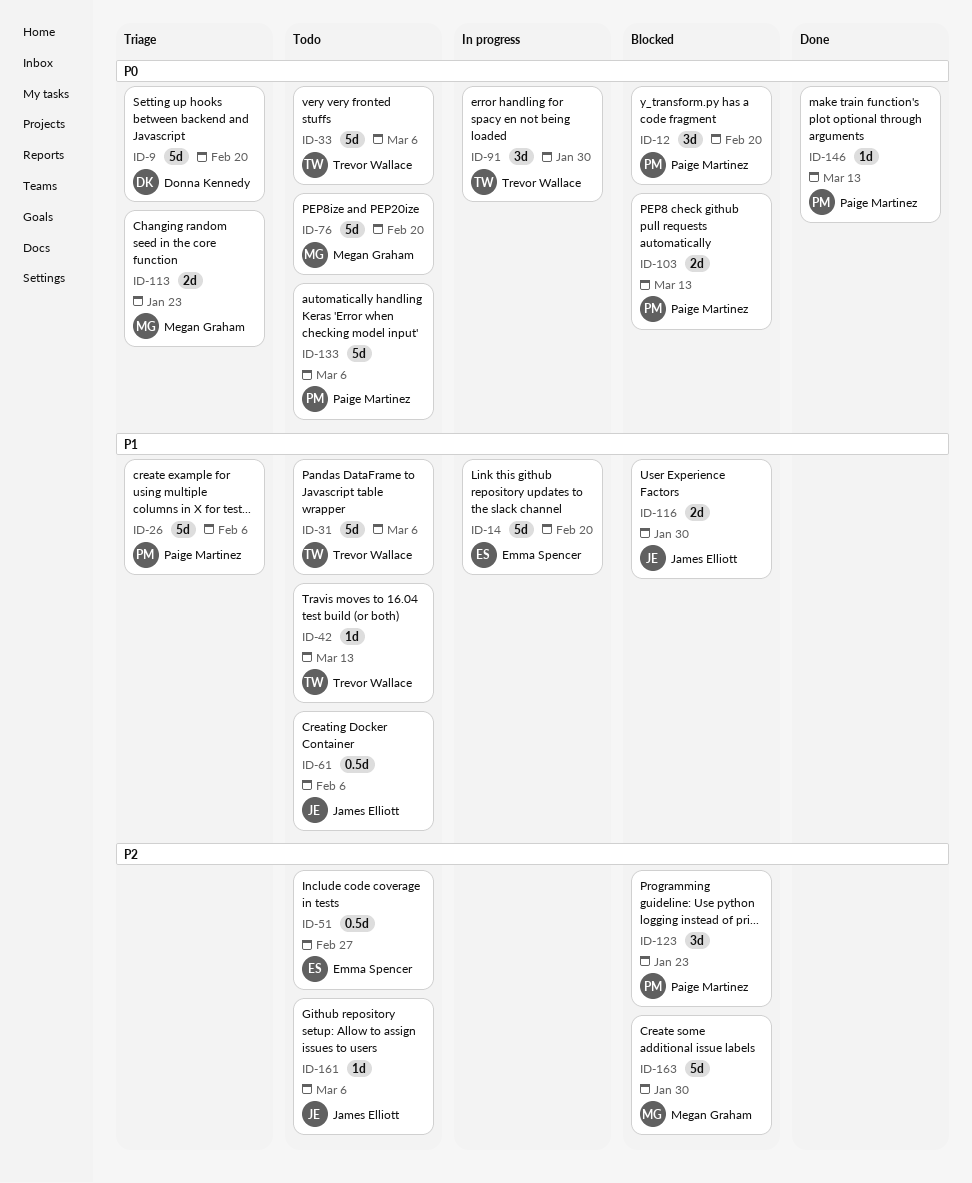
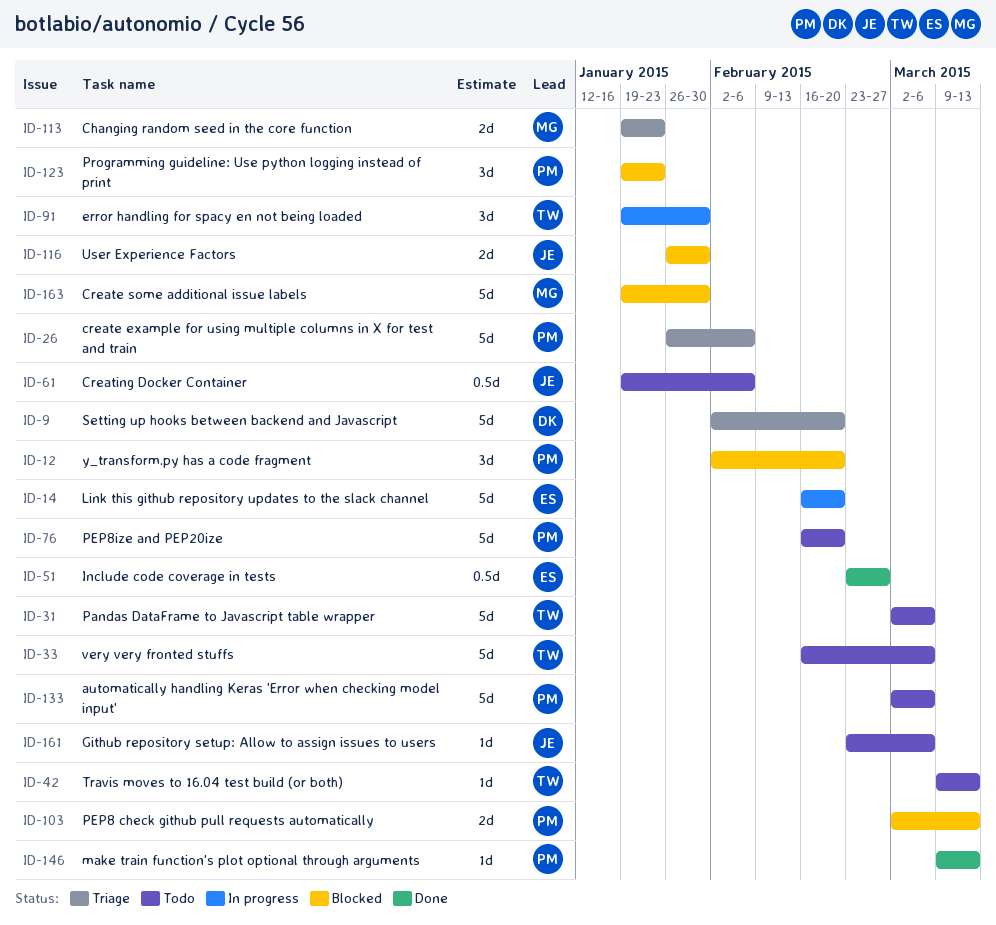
ID-51, status: Todo -> Done
ID-76, owner: Megan Graham -> Paige Martinez

